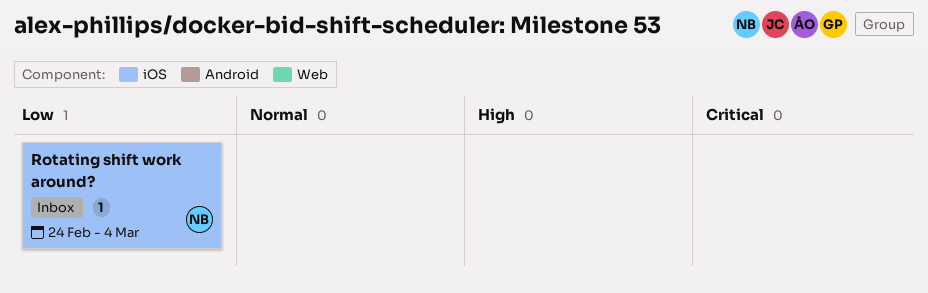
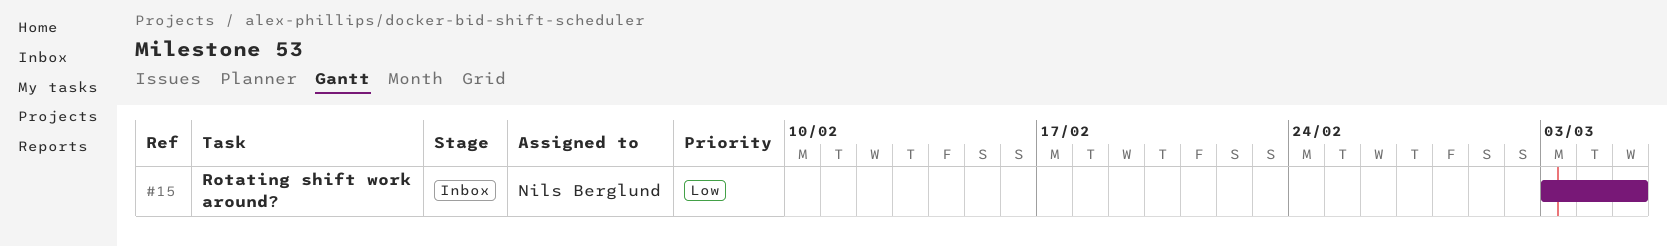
Rotating shift work around?, start: Feb 24 -> Mar 3
Rotating shift work around?, due: Mar 4 -> Mar 5

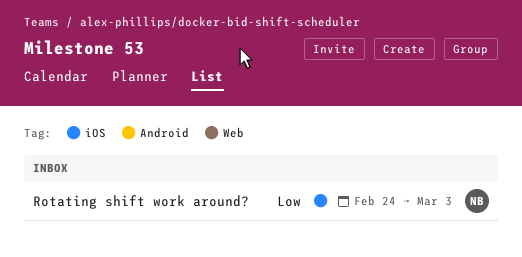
Rotating shift work around?, start: Mar 3 -> Feb 24
Rotating shift work around?, due: Mar 5 -> Mar 3

